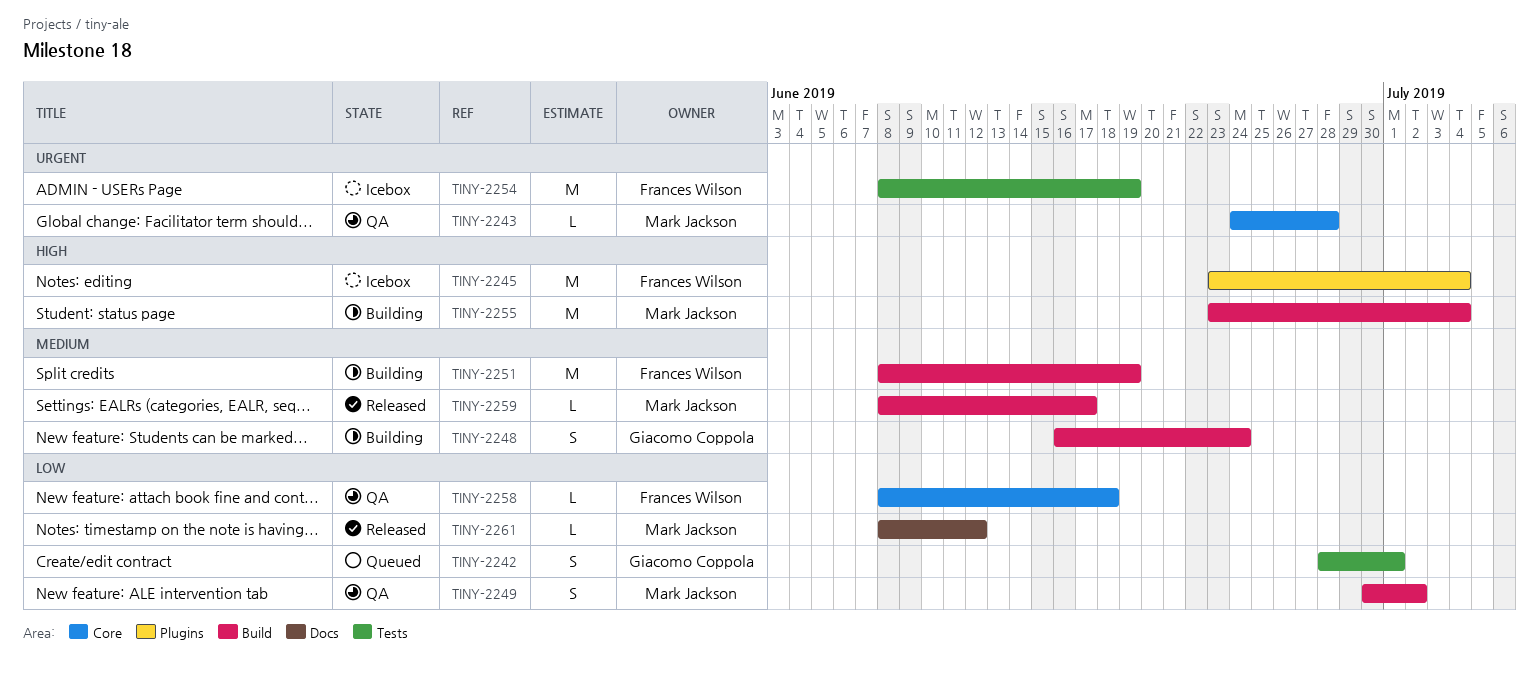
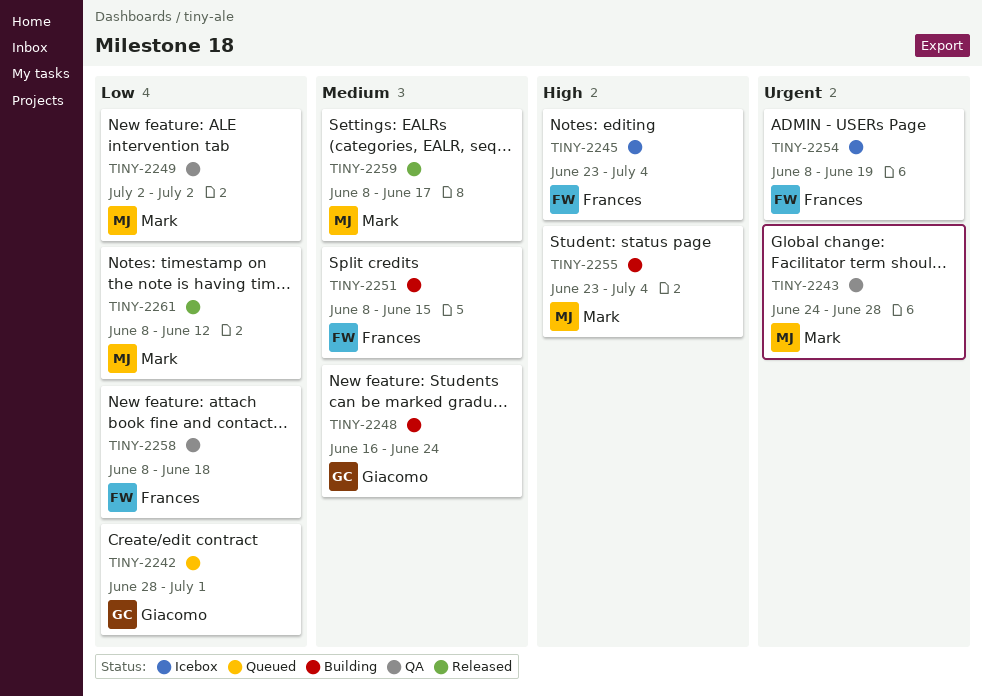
TINY-2249, start: Jun 30 -> Jul 2
TINY-2251, due: Jun 19 -> Jun 15

